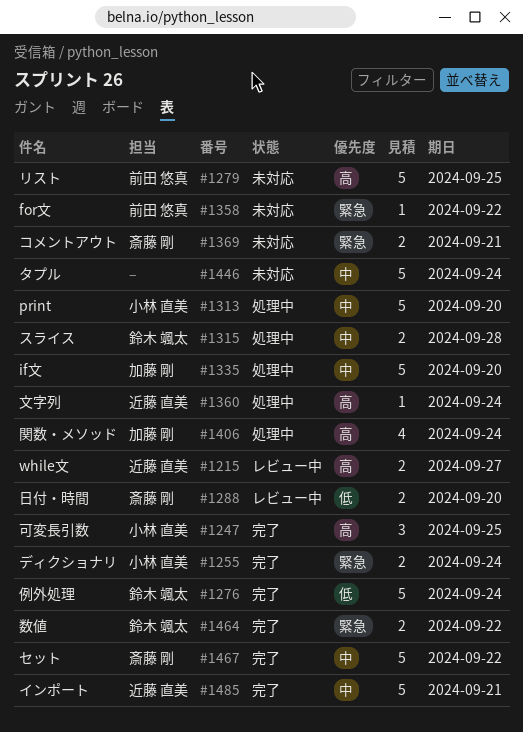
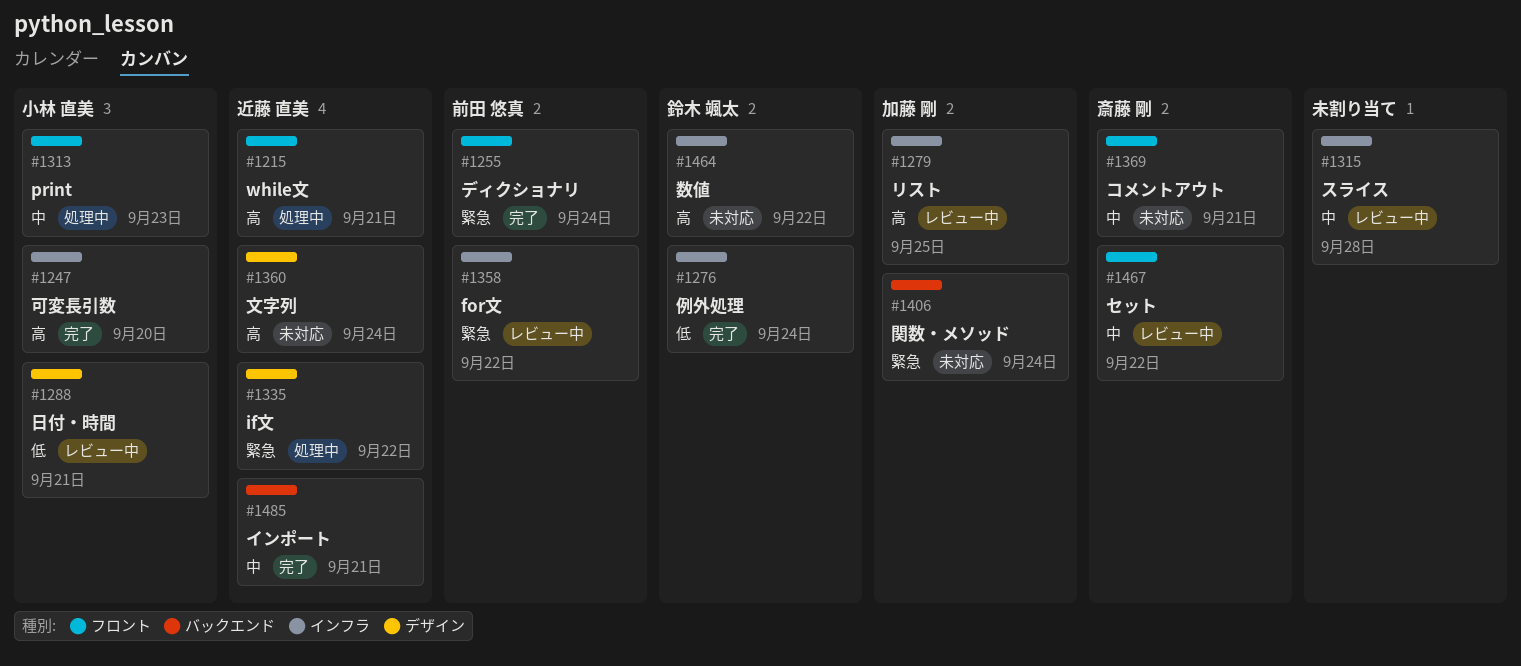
#1215, status: レビュー中 -> 処理中
#1215, due: Sep 27 -> Sep 21
#1247, due: Sep 25 -> Sep 20
#1255, owner: 小林 直美 -> 前田 悠真
#1279, status: 未対応 -> レビュー中
#1279, owner: 前田 悠真 -> 加藤 剛
#1288, owner: 斎藤 剛 -> 小林 直美
#1288, due: Sep 20 -> Sep 21
#1313, due: Sep 20 -> Sep 23
#1315, status: 処理中 -> レビュー中
#1315, owner: 鈴木 颯太 -> none
#1335, owner: 加藤 剛 -> 近藤 直美
#1335, priority: 中 -> 緊急
#1335, due: Sep 20 -> Sep 22
#1358, status: 未対応 -> レビュー中
#1360, status: 処理中 -> 未対応
#1369, priority: 緊急 -> 中
#1406, status: 処理中 -> 未対応
#1406, priority: 高 -> 緊急
#1446: present -> none
#1464, status: 完了 -> 未対応
#1464, priority: 緊急 -> 高
#1467, status: 完了 -> レビュー中

